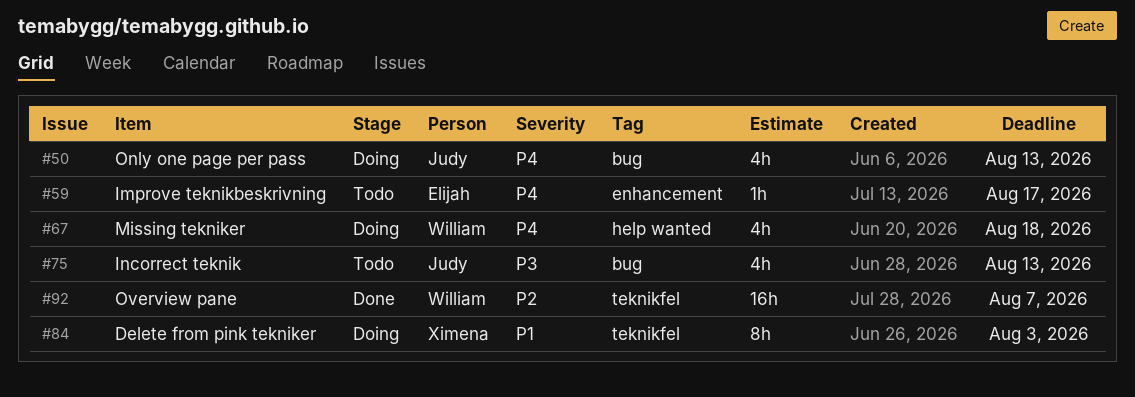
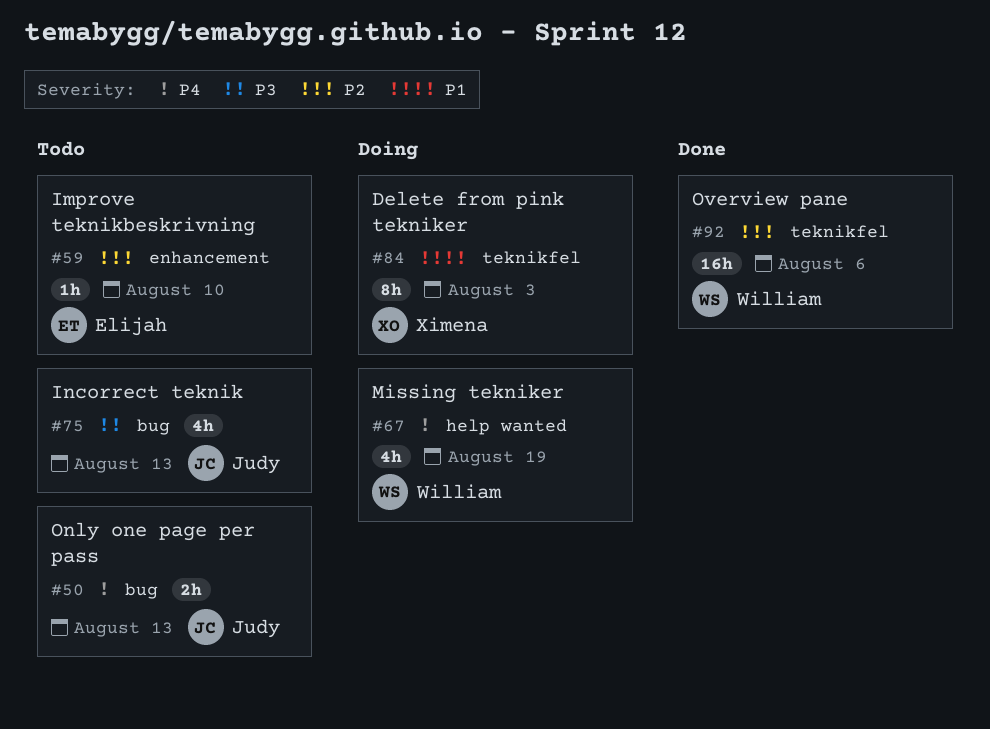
#50, status: Doing -> Todo
#50, estimate: 4h -> 2h
#59, priority: P4 -> P2
#59, due: Aug 17 -> Aug 10
#67, due: Aug 18 -> Aug 19
#92, due: Aug 7 -> Aug 6

